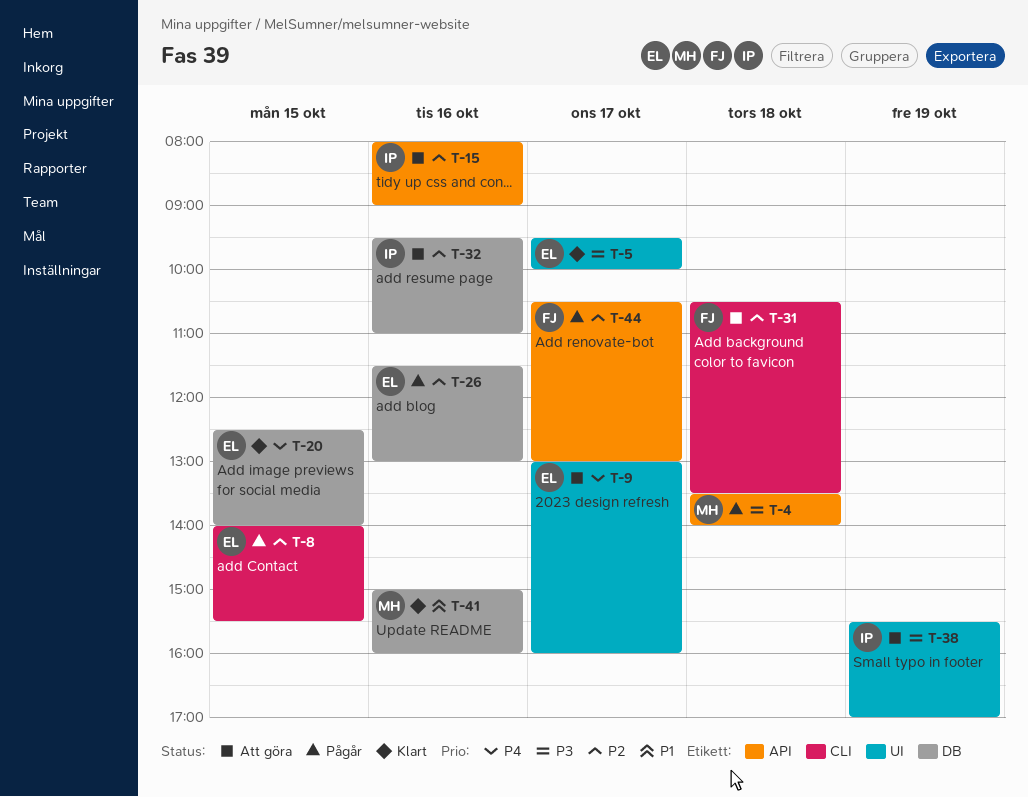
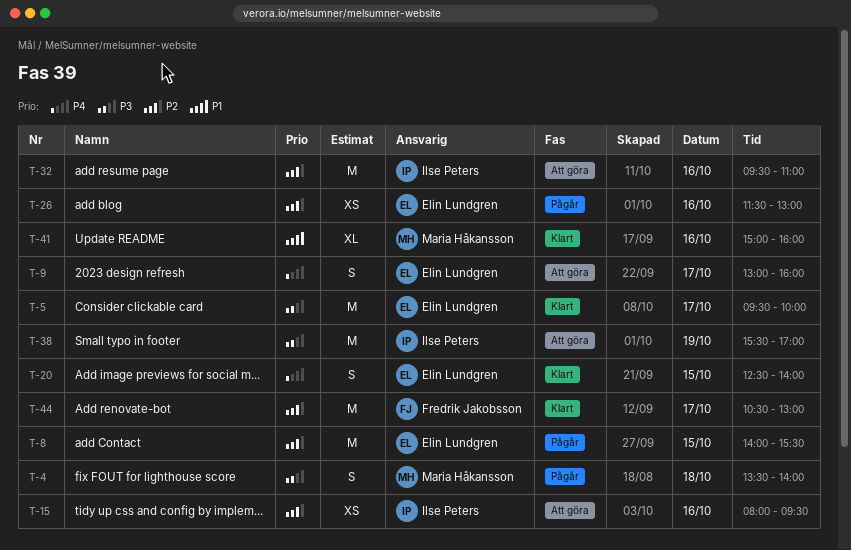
T-15, ends: 09:00 -> 09:30
T-31: present -> none
T-44, status: Pågår -> Klart

